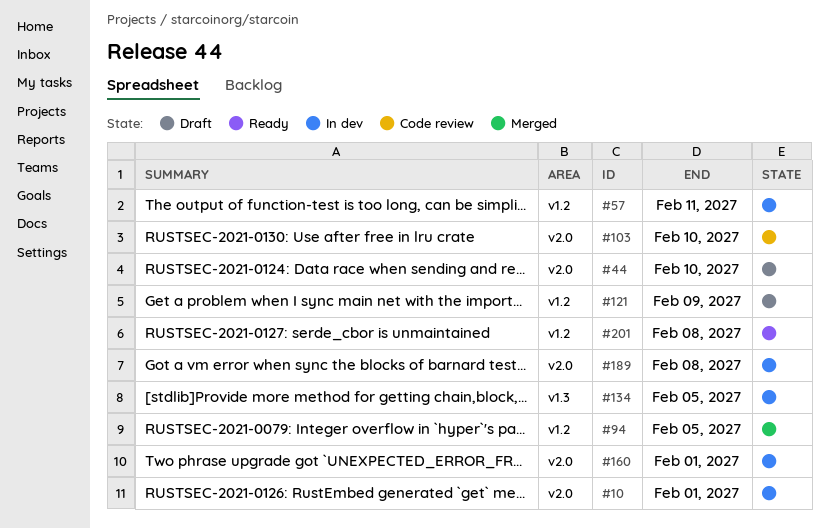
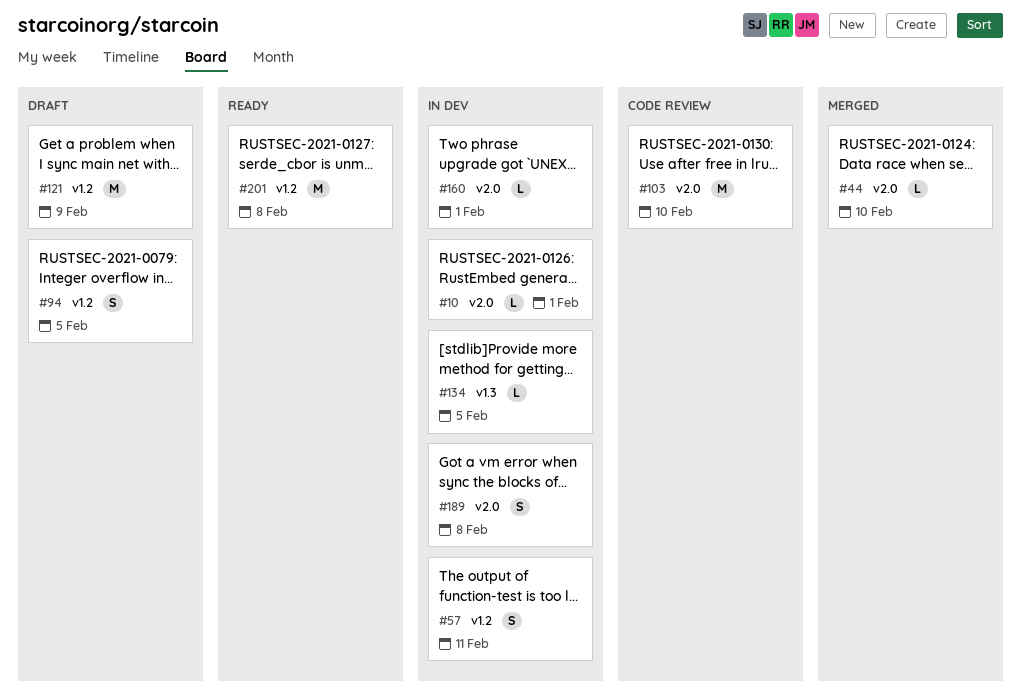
#44, status: Draft -> Merged
#94, status: Merged -> Draft

